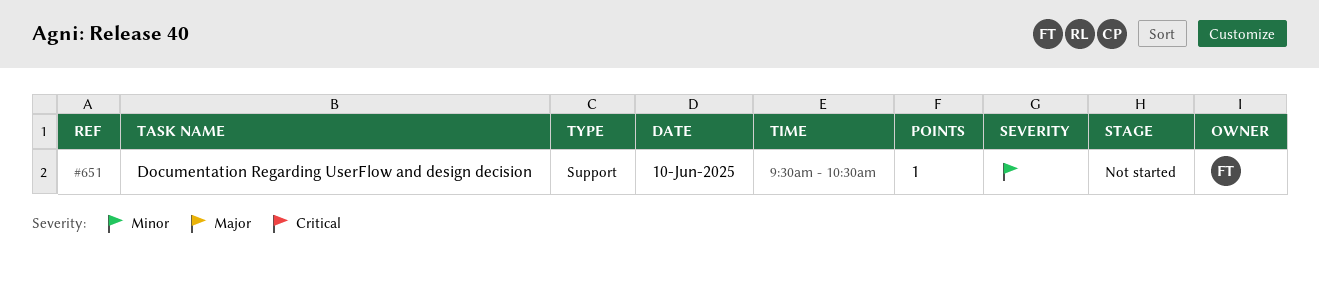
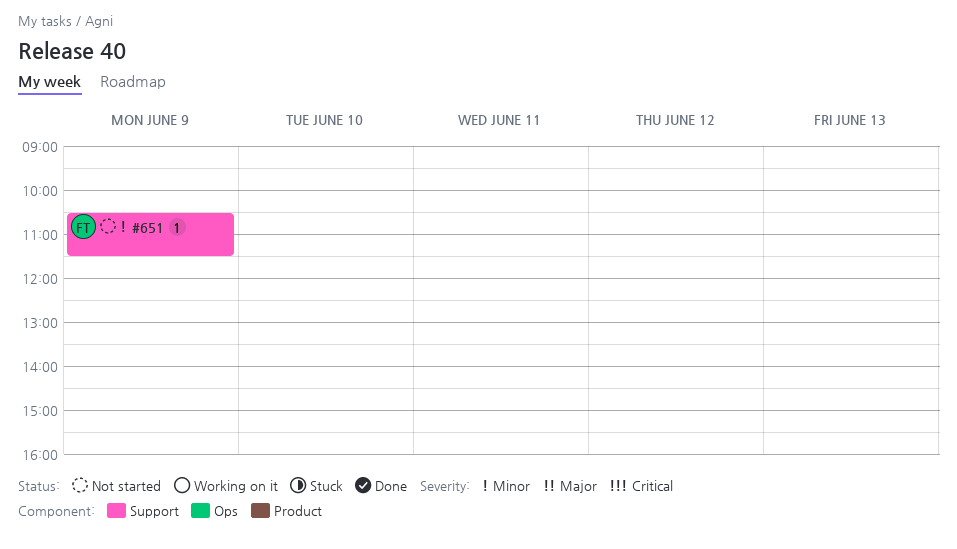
#651, day: Jun 10 -> Jun 9
#651, begins: 09:30 -> 10:30
#651, ends: 10:30 -> 11:30

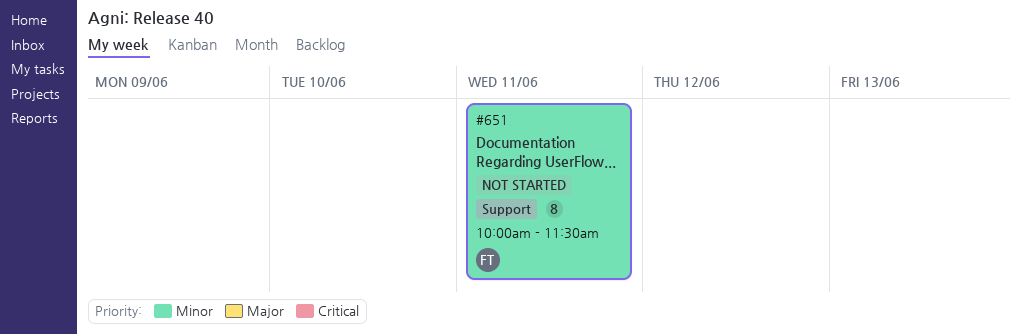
#651, estimate: 1 -> 8
#651, day: Jun 9 -> Jun 11
#651, begins: 10:30 -> 10:00

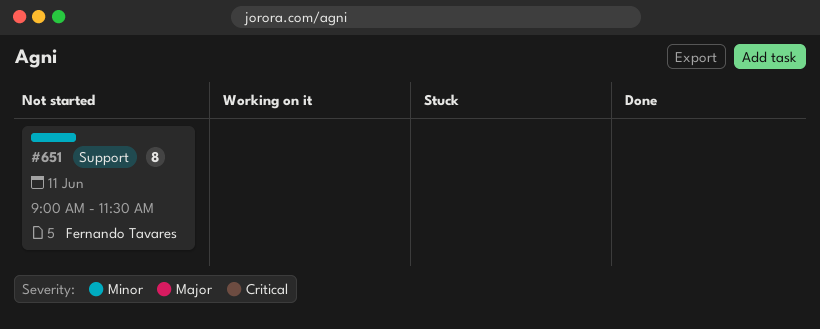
#651, begins: 10:00 -> 09:00

